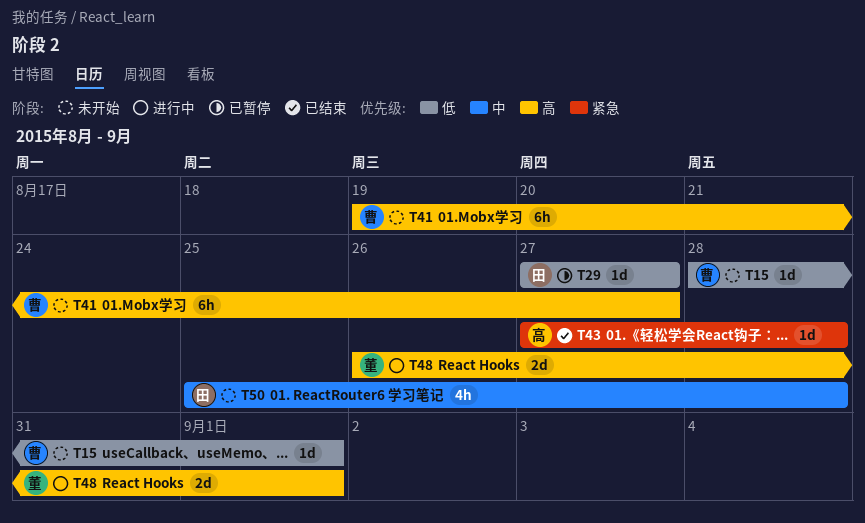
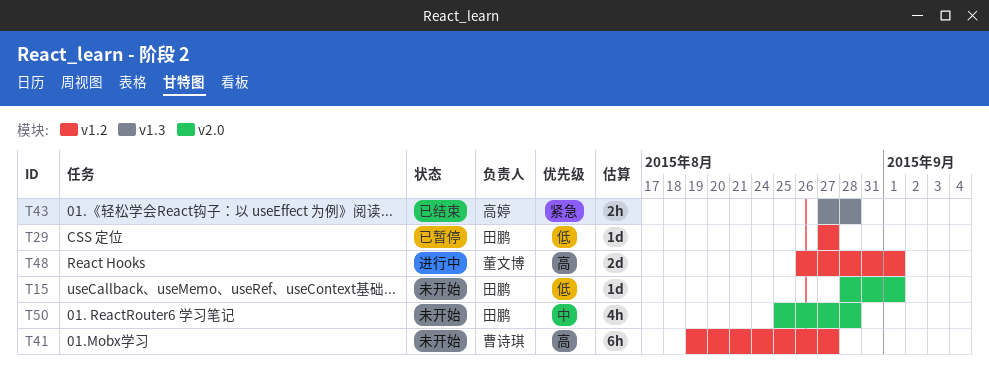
T15, owner: 曹诗琪 -> 田鹏
T43, estimate: 1d -> 2h

